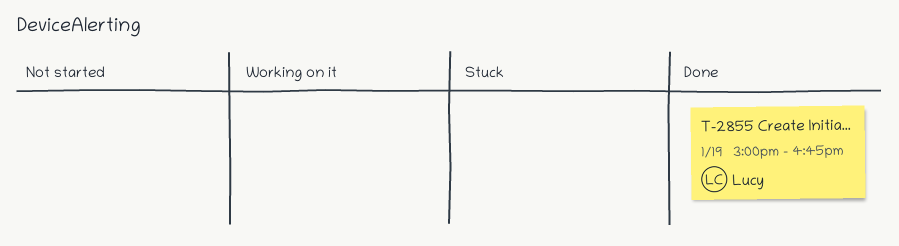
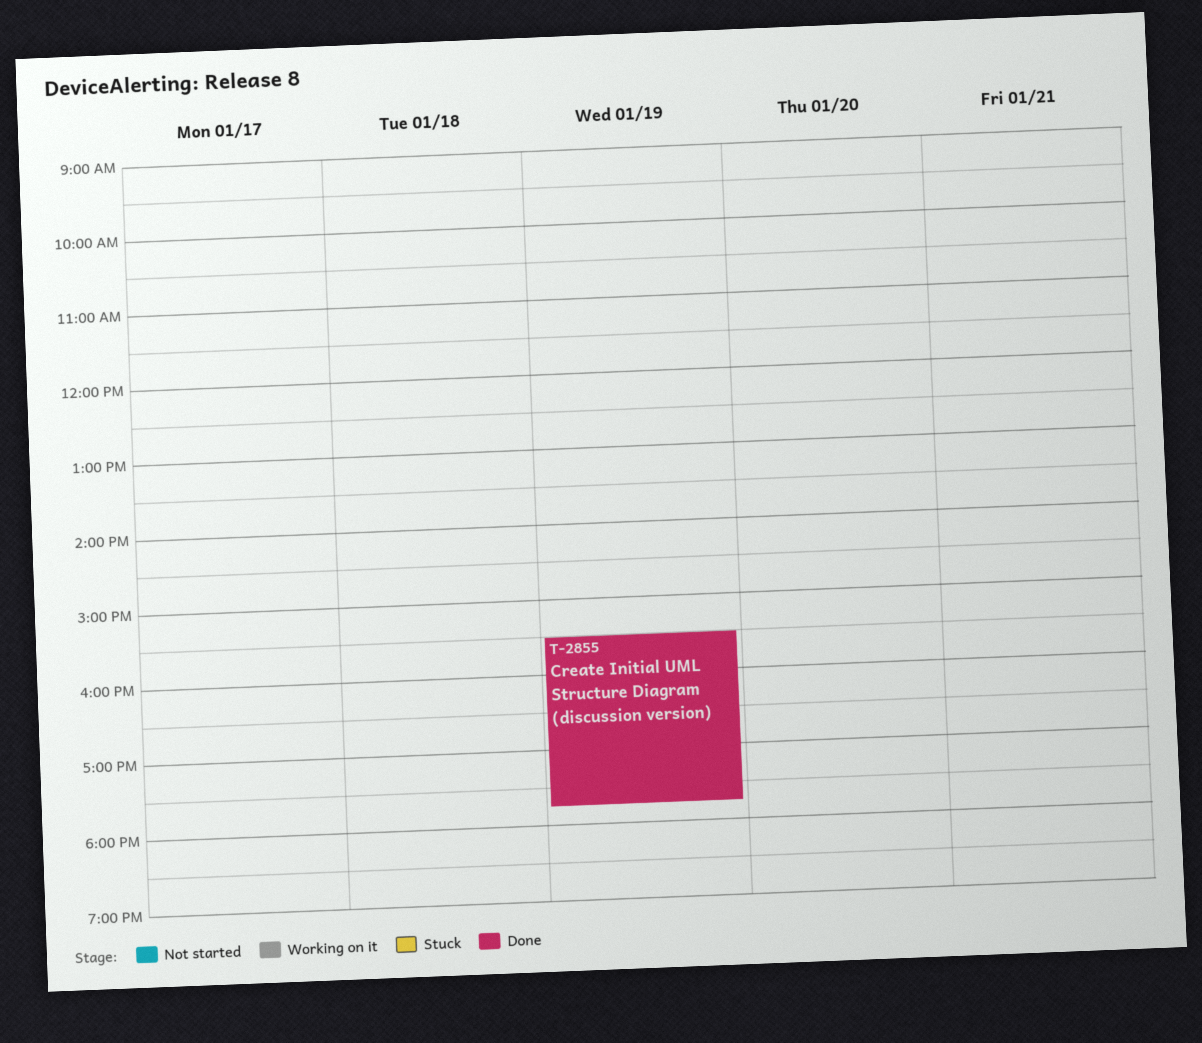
T-2855, begins: 15:00 -> 15:30
T-2855, ends: 16:45 -> 17:45

